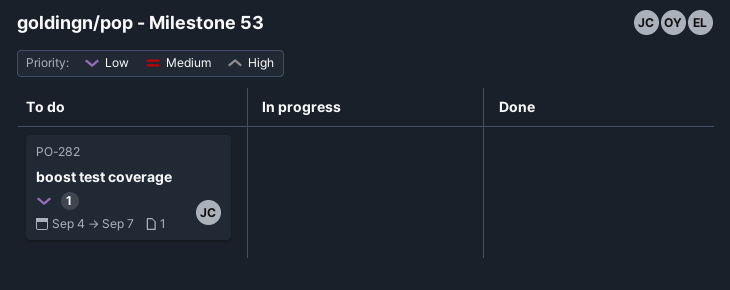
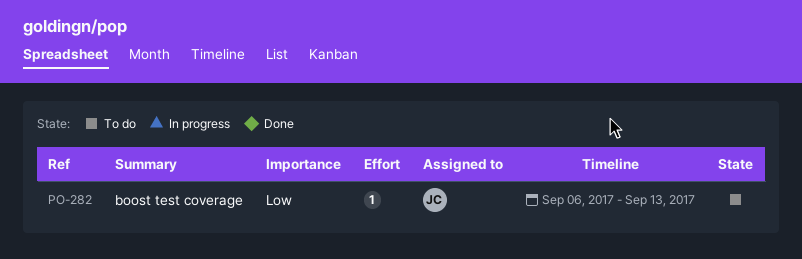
PO-282, start: Sep 4 -> Sep 6
PO-282, due: Sep 7 -> Sep 13

